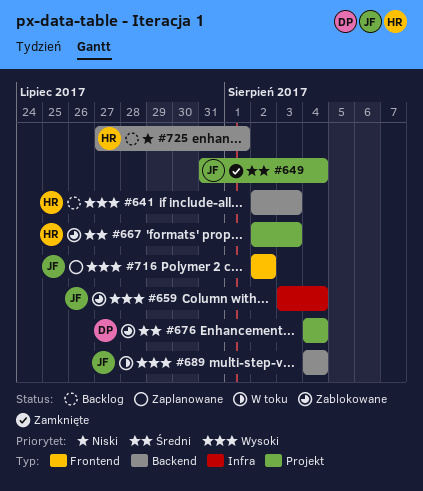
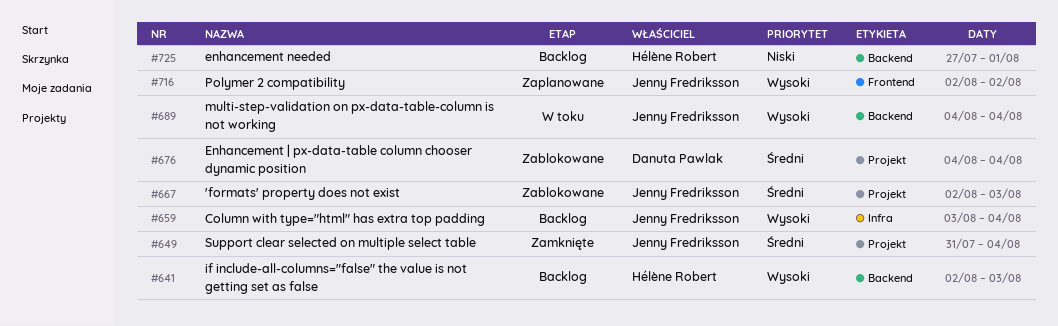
#659, status: Zablokowane -> Backlog
#667, owner: Hélène Robert -> Jenny Fredriksson

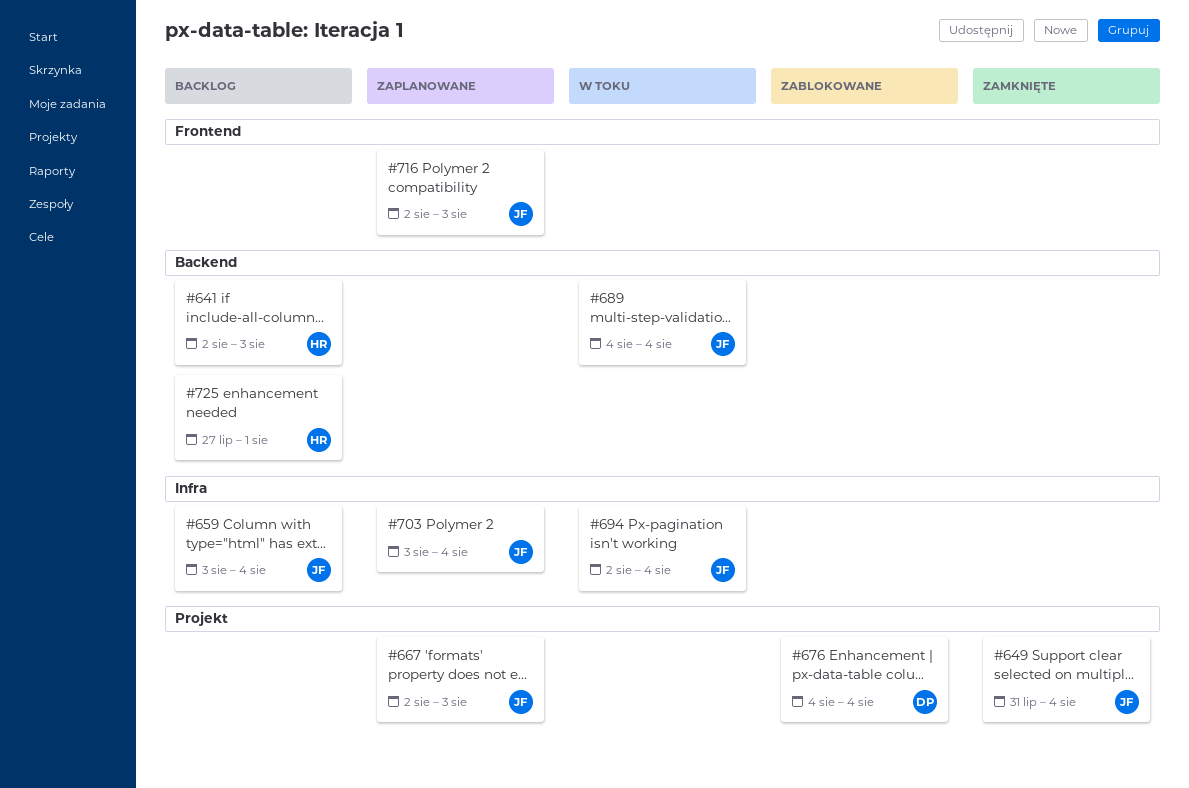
#667, status: Zablokowane -> Zaplanowane
#694: none -> present
#703: none -> present
#716, due: Aug 2 -> Aug 3

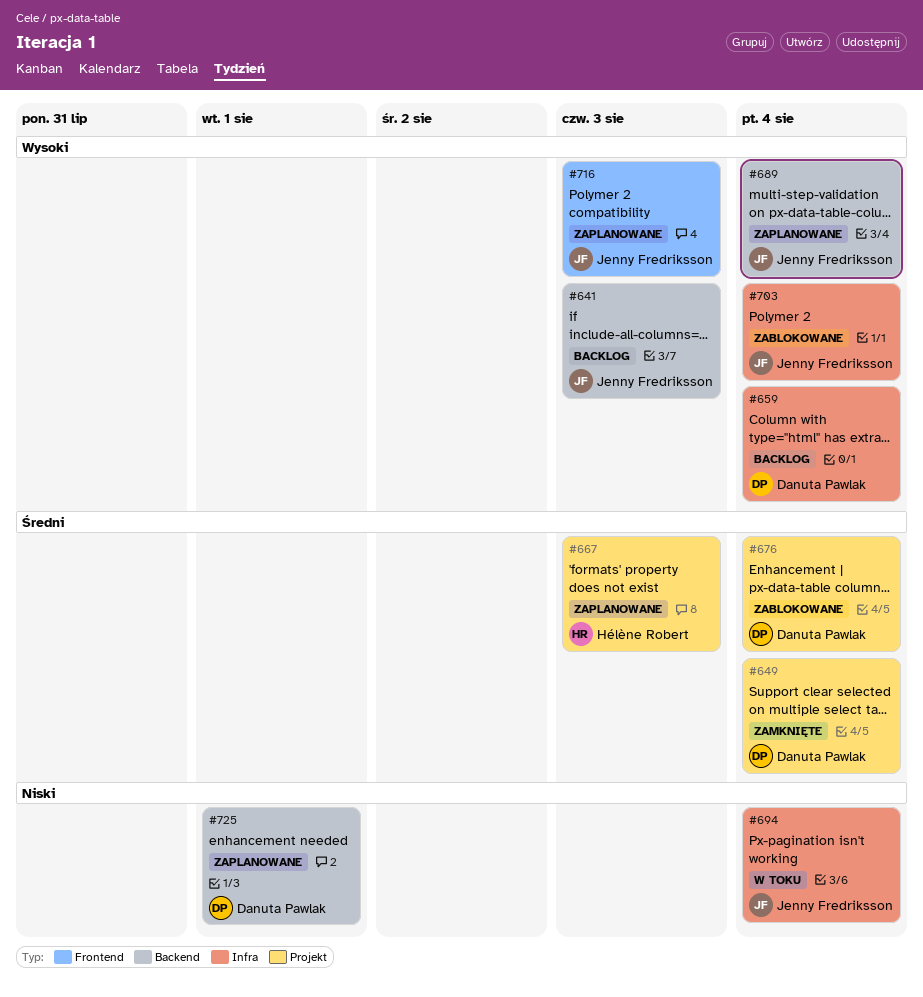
#641, owner: Hélène Robert -> Jenny Fredriksson
#649, owner: Jenny Fredriksson -> Danuta Pawlak
#659, owner: Jenny Fredriksson -> Danuta Pawlak
#667, owner: Jenny Fredriksson -> Hélène Robert
#689, status: W toku -> Zaplanowane
#703, status: Zaplanowane -> Zablokowane
#725, status: Backlog -> Zaplanowane
#725, owner: Hélène Robert -> Danuta Pawlak

